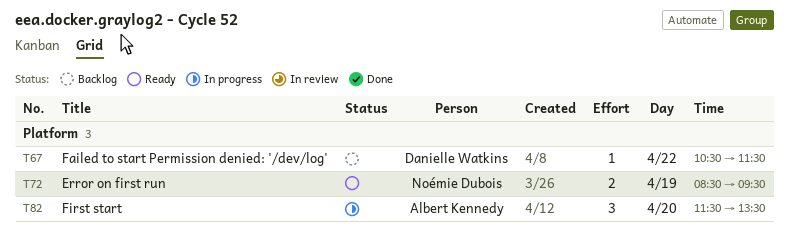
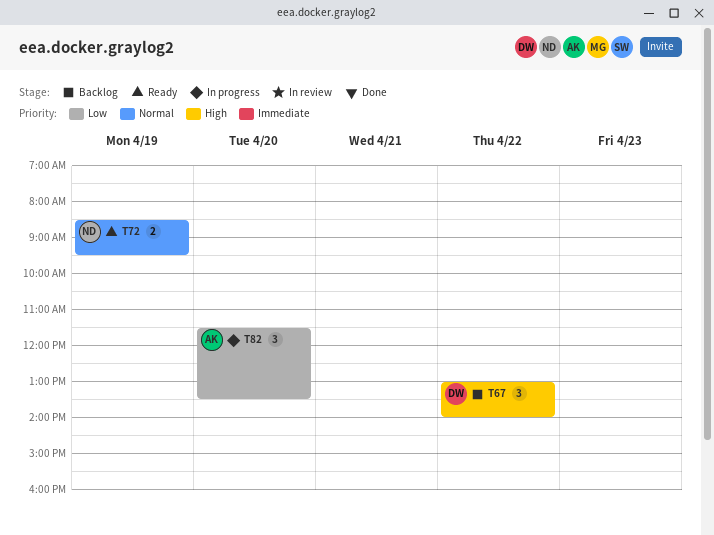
T67, estimate: 1 -> 3
T67, begins: 10:30 -> 13:00
T67, ends: 11:30 -> 14:00

